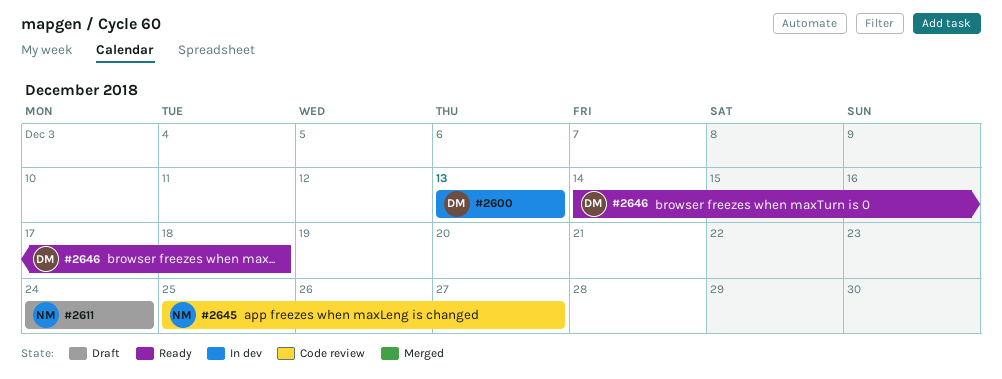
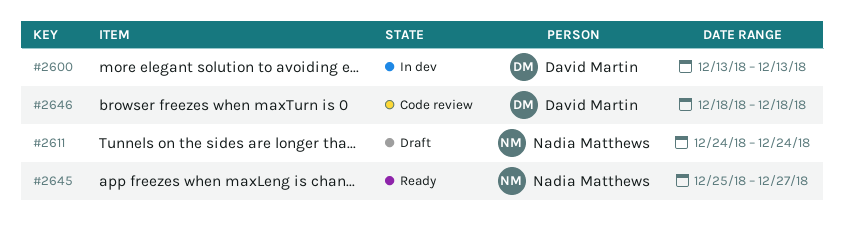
#2645, status: Code review -> Ready
#2646, status: Ready -> Code review
#2646, start: Dec 14 -> Dec 18

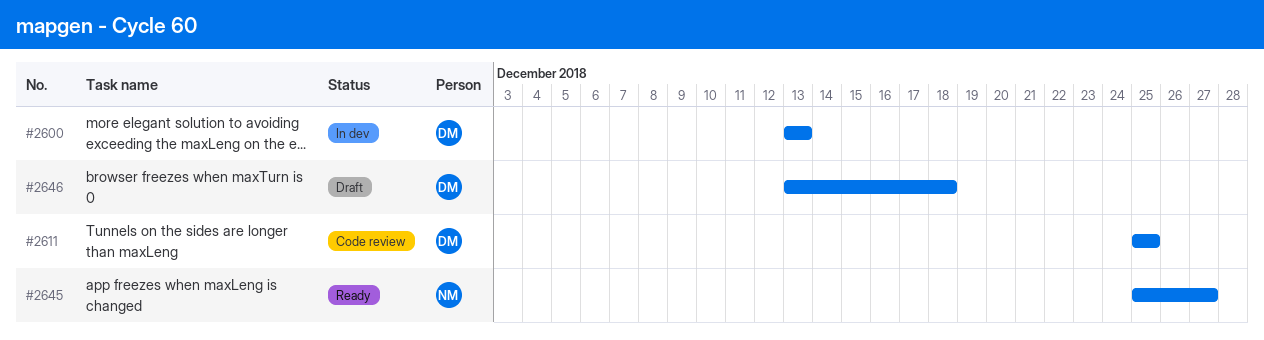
#2611, status: Draft -> Code review
#2611, owner: Nadia Matthews -> David Martin
#2611, start: Dec 24 -> Dec 25
#2611, due: Dec 24 -> Dec 25
#2646, status: Code review -> Draft
#2646, start: Dec 18 -> Dec 13

